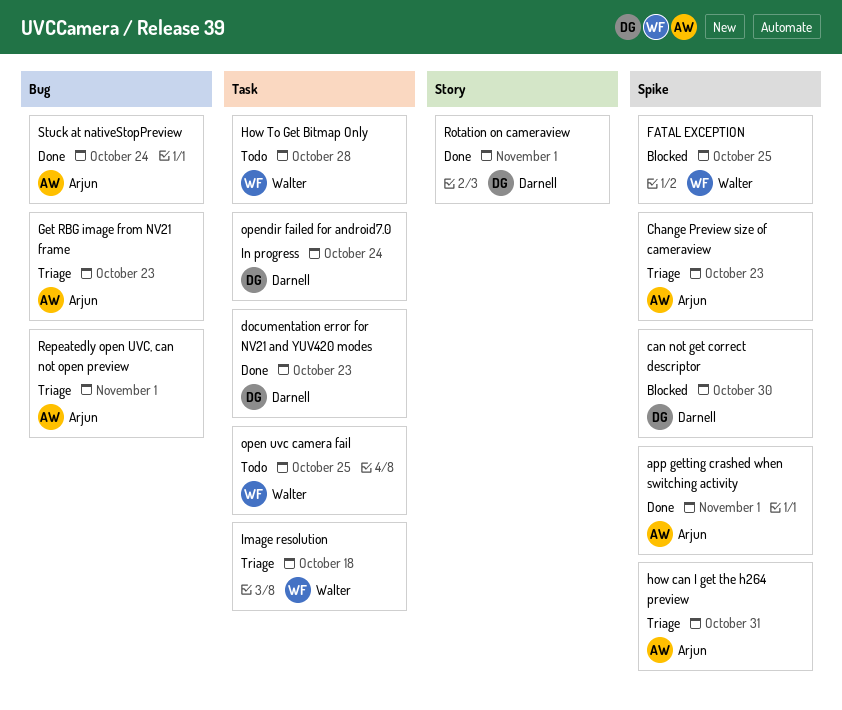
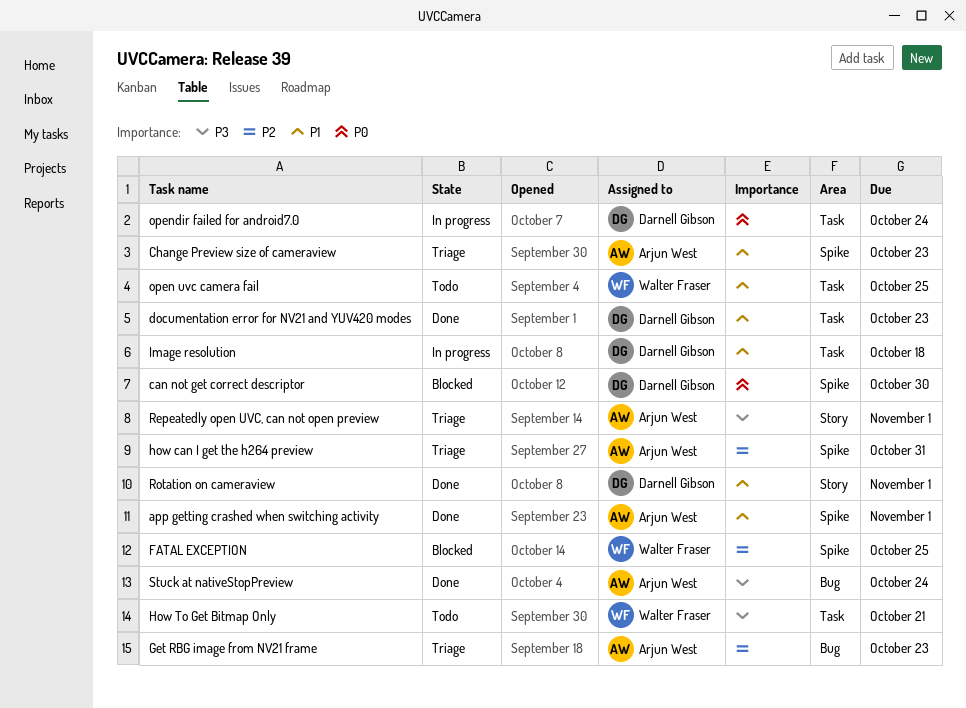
How To Get Bitmap Only, due: Oct 28 -> Oct 21
Image resolution, status: Triage -> In progress
Image resolution, owner: Walter Fraser -> Darnell Gibson
Repeatedly open UVC, can not open preview, label: Bug -> Story

